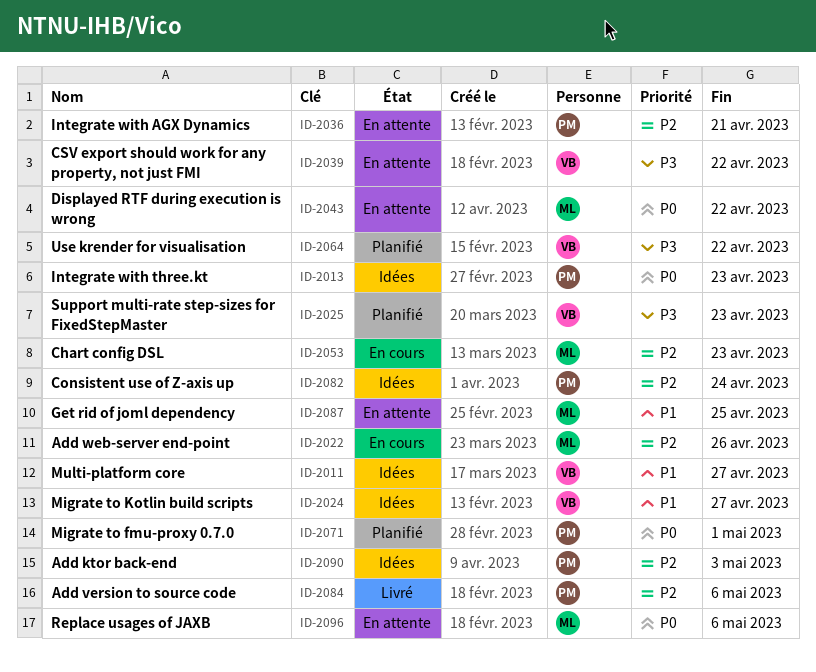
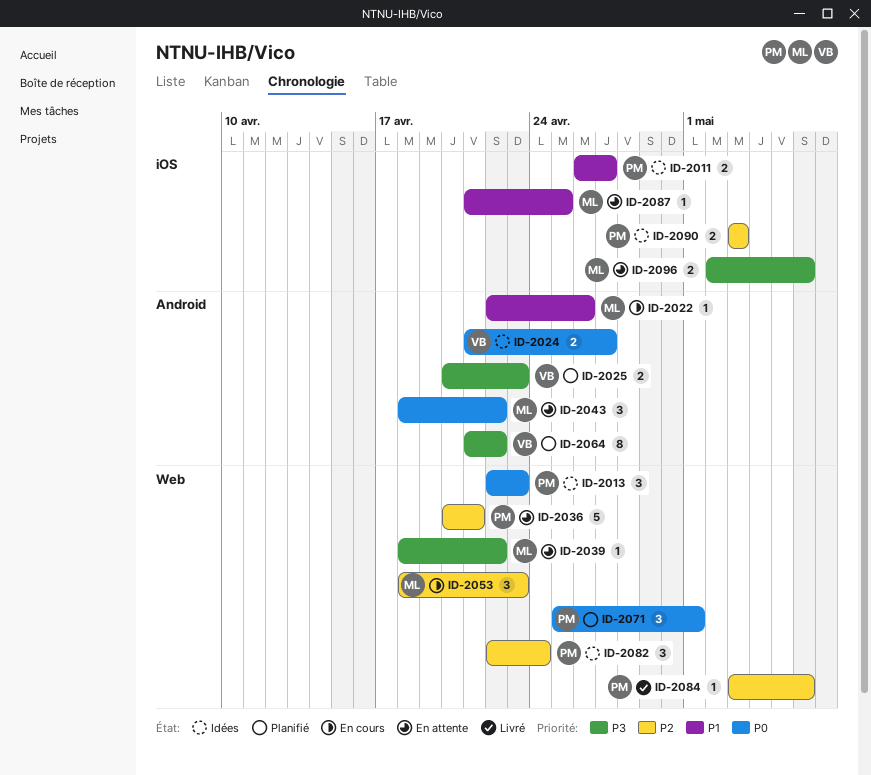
ID-2011, owner: VB -> PM
ID-2022, priority: P2 -> P1
ID-2024, priority: P1 -> P0
ID-2039, owner: VB -> ML
ID-2096, priority: P0 -> P3

